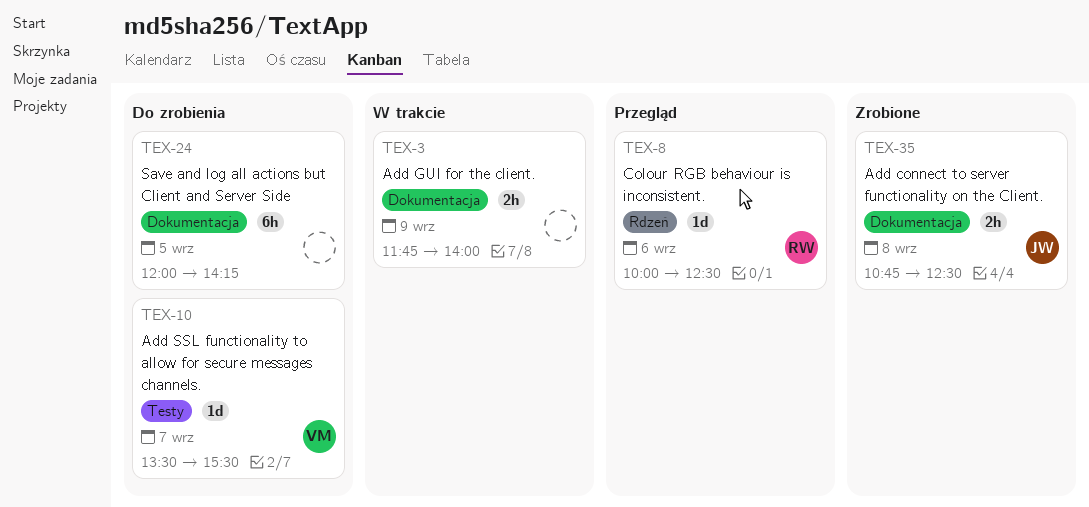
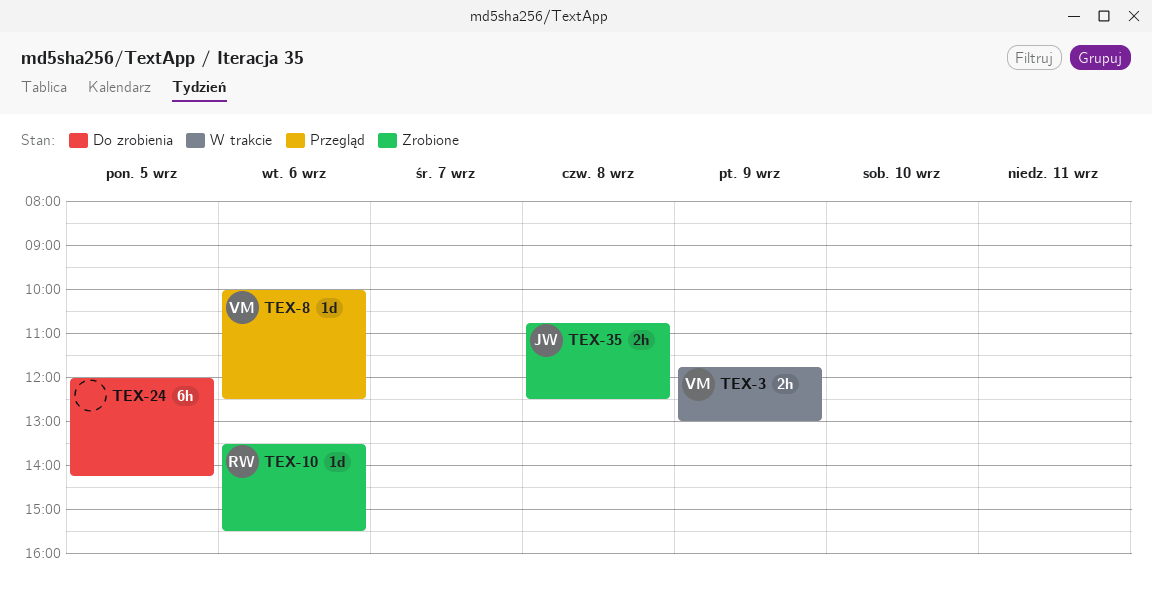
TEX-3, owner: none -> VM
TEX-3, ends: 14:00 -> 13:00
TEX-8, owner: RW -> VM
TEX-10, status: Do zrobienia -> Zrobione
TEX-10, owner: VM -> RW
TEX-10, day: Sep 7 -> Sep 6

